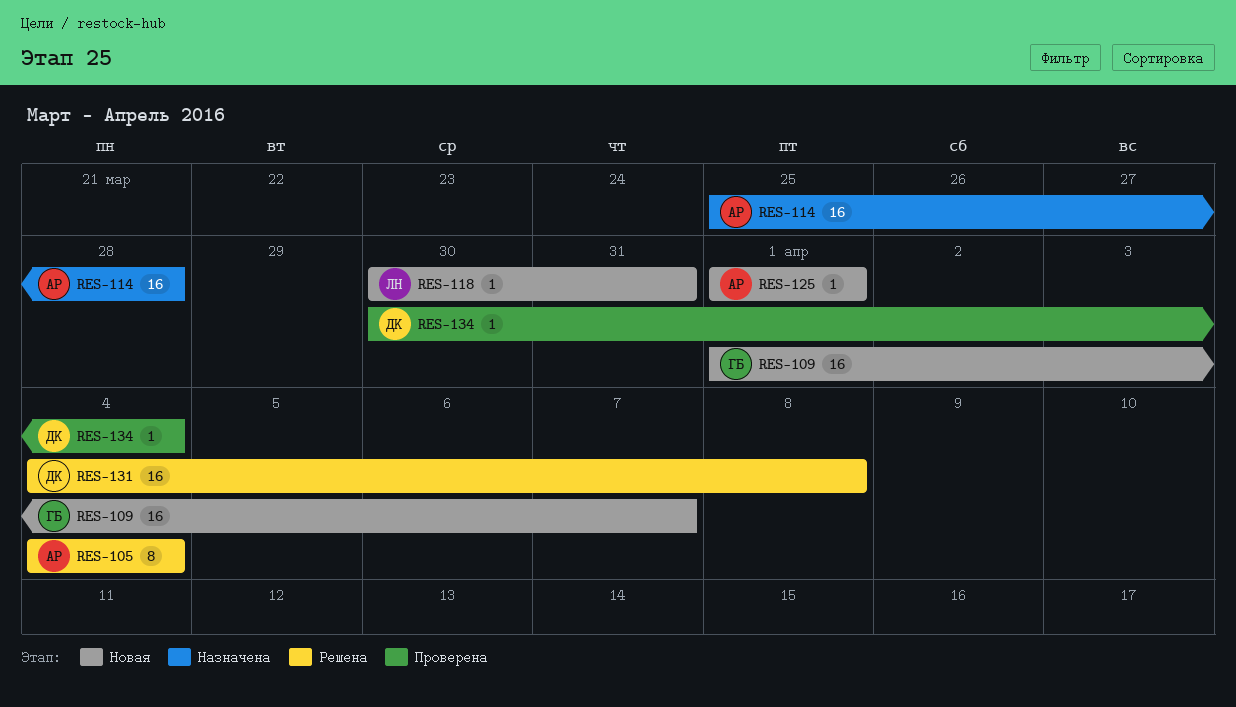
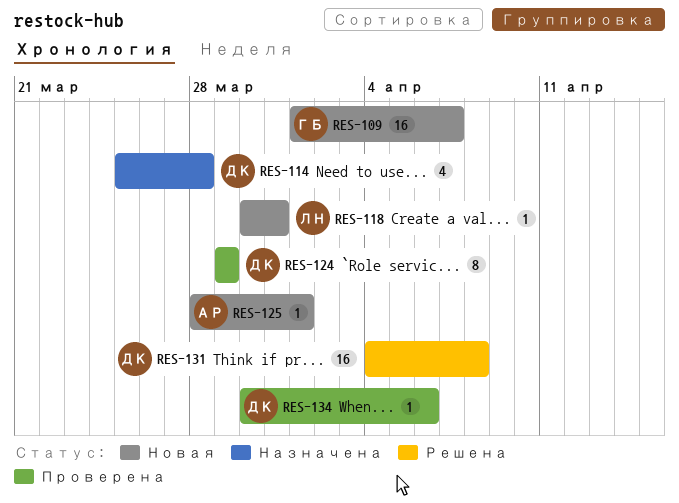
RES-105: present -> none
RES-114, owner: АР -> ДК
RES-114, estimate: 16 -> 4
RES-124: none -> present
RES-125, start: Apr 1 -> Mar 28
RES-134, due: Apr 4 -> Apr 6

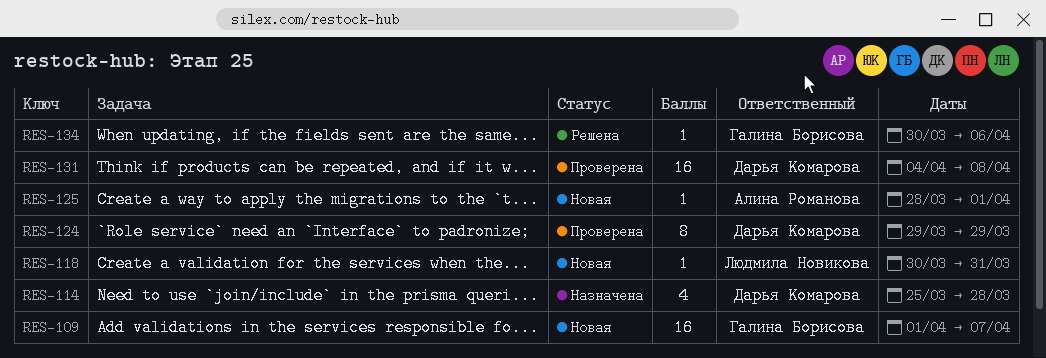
RES-131, status: Решена -> Проверена
RES-134, status: Проверена -> Решена
RES-134, owner: Дарья Комарова -> Галина Борисова

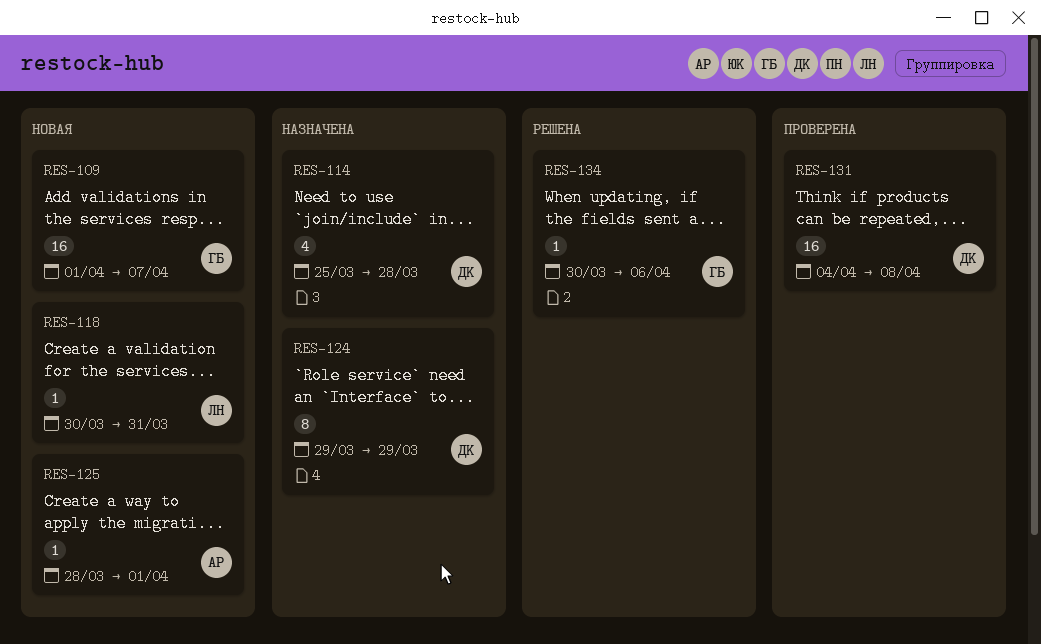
RES-124, status: Проверена -> Назначена

